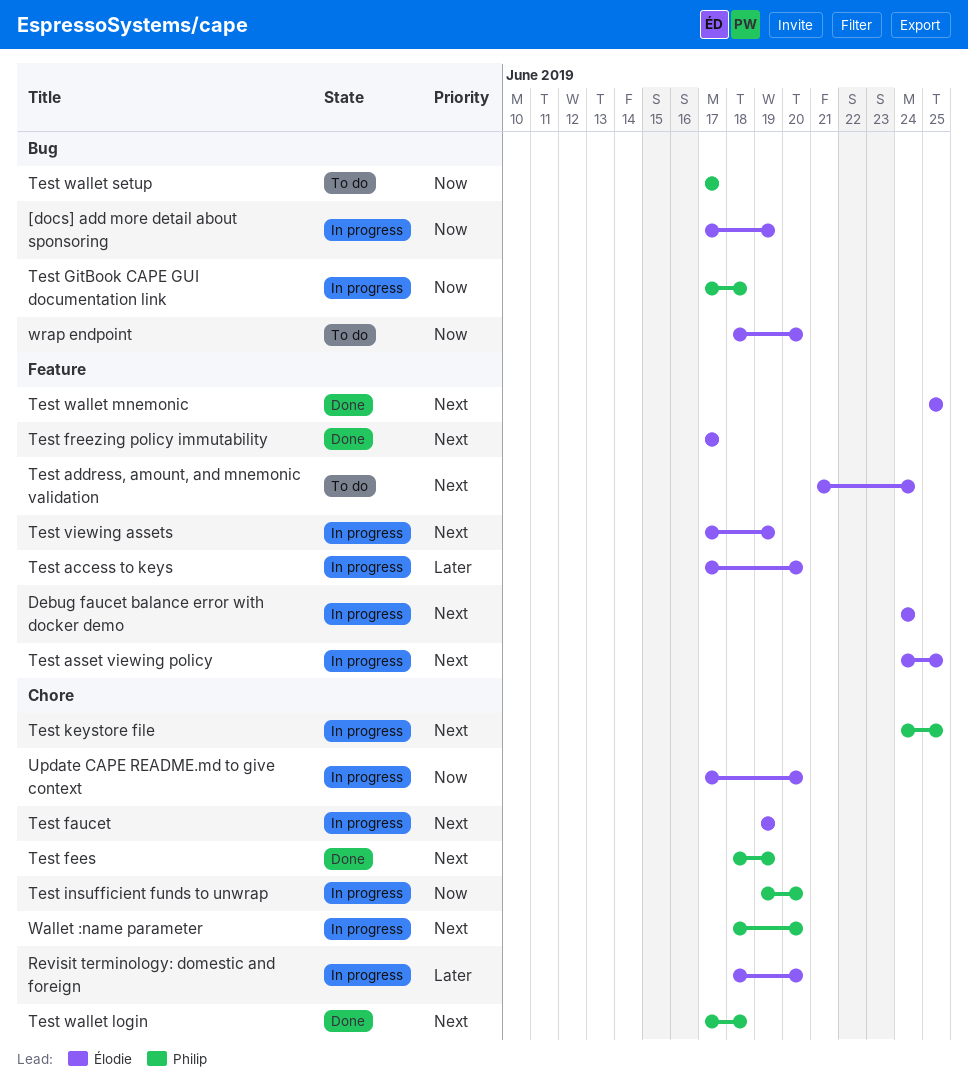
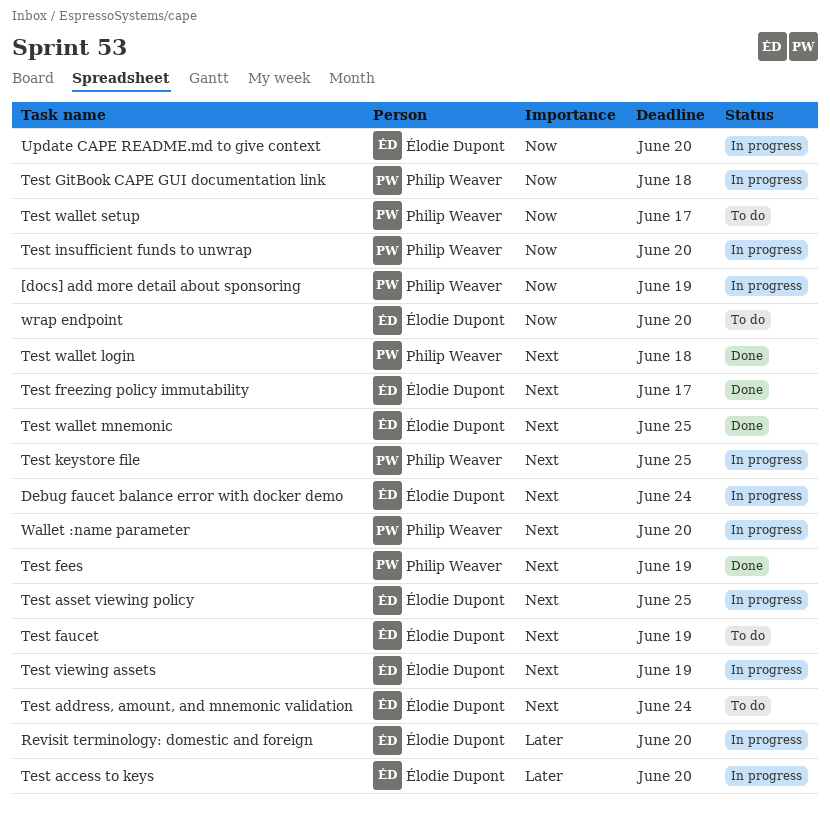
[docs] add more detail about sponsoring, owner: Élodie Dupont -> Philip Weaver
Test faucet, status: In progress -> To do

